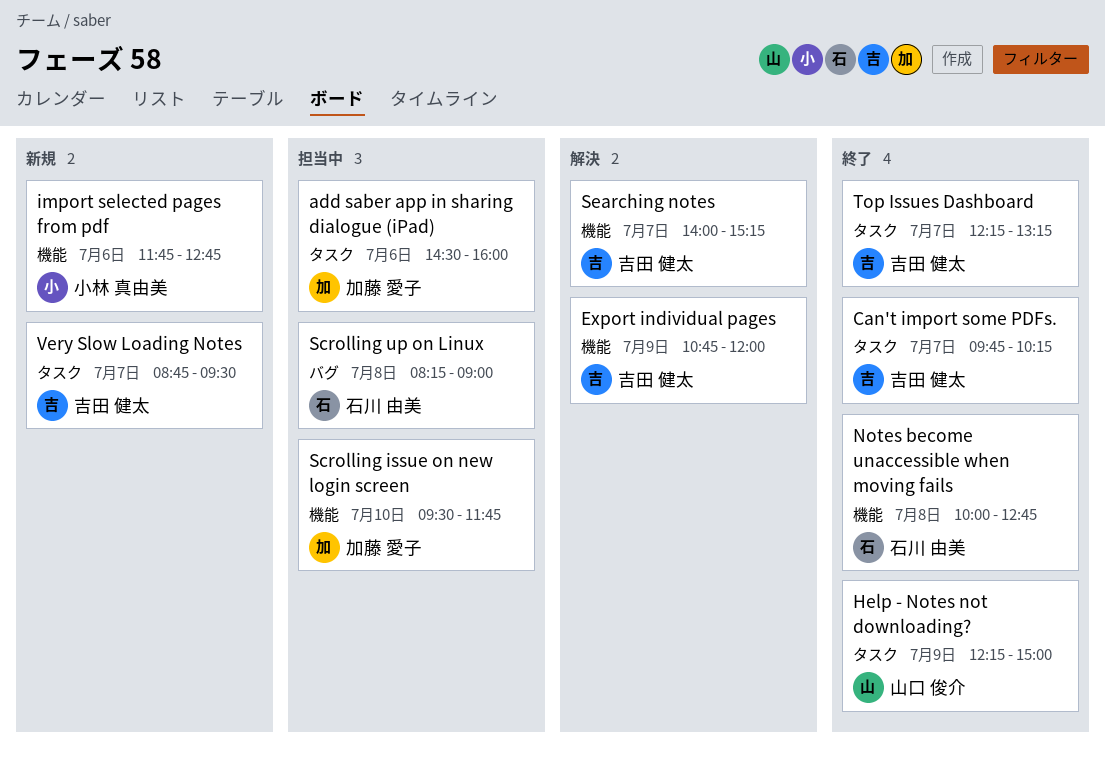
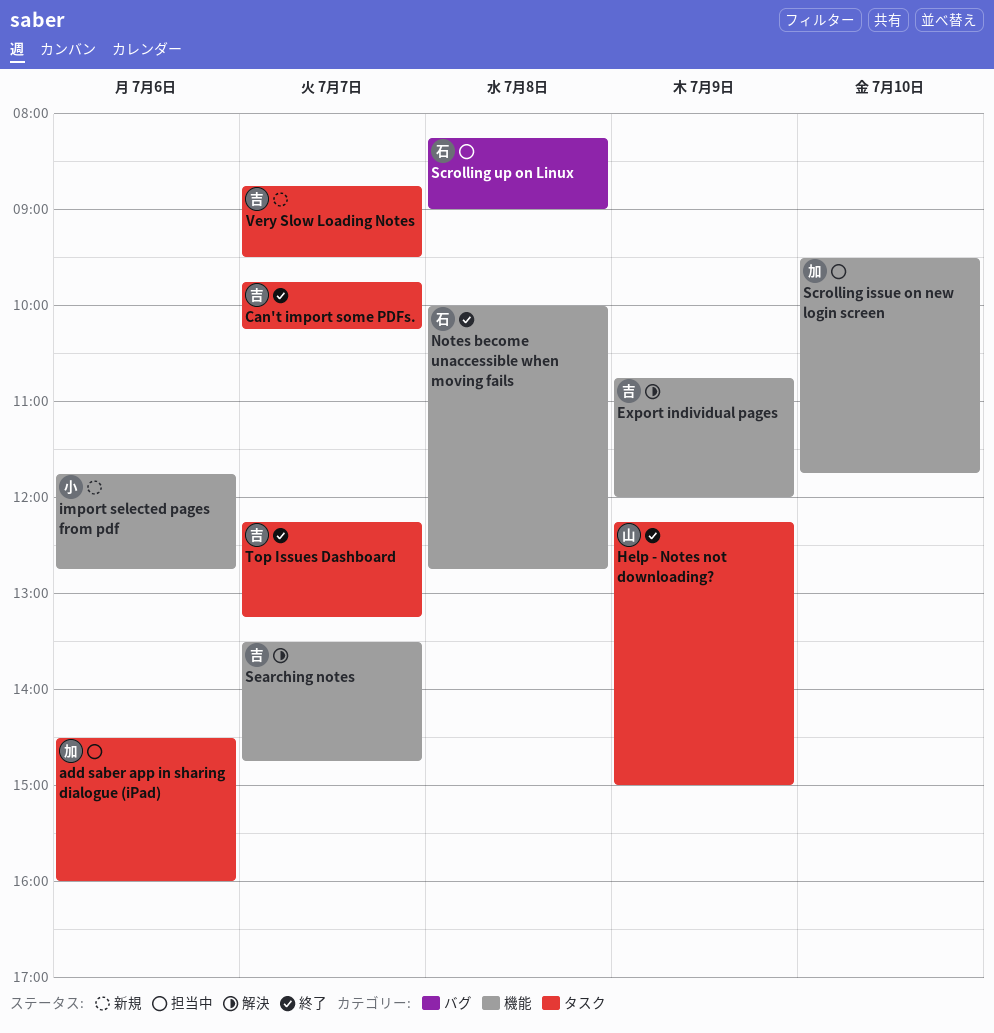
Searching notes, begins: 14:00 -> 13:30
Searching notes, ends: 15:15 -> 14:45

